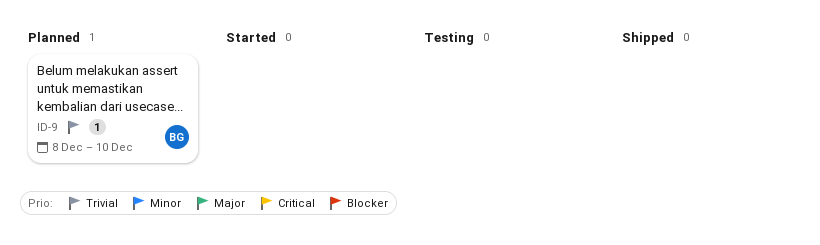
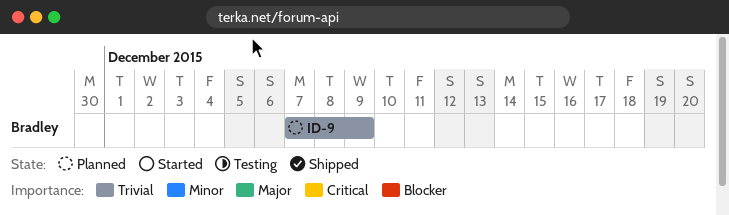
ID-9, start: Dec 8 -> Dec 7
ID-9, due: Dec 10 -> Dec 9

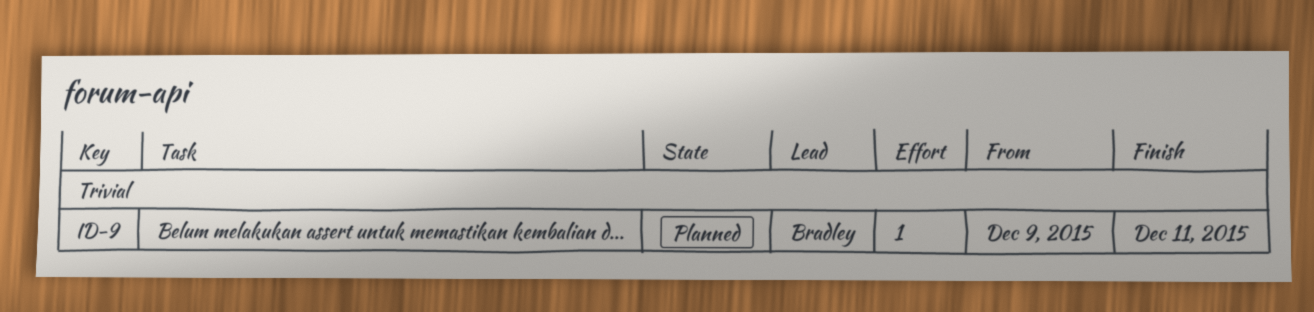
ID-9, start: Dec 7 -> Dec 9
ID-9, due: Dec 9 -> Dec 11

